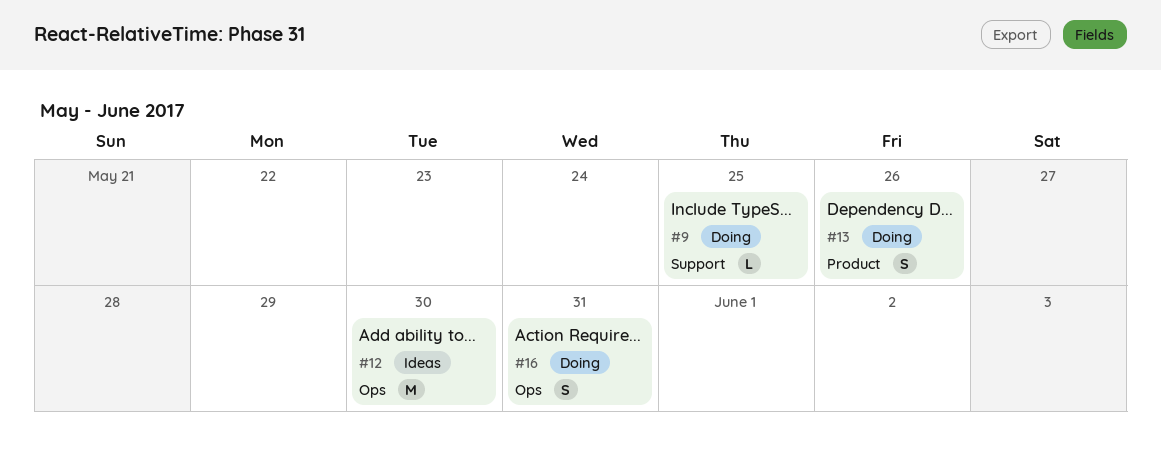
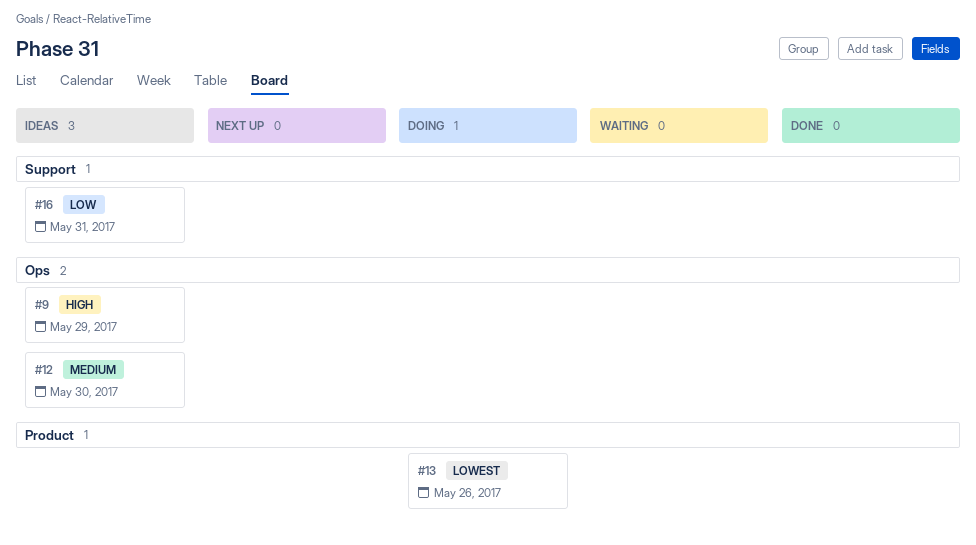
#9, status: Doing -> Ideas
#9, label: Support -> Ops
#9, due: May 25 -> May 29
#16, status: Doing -> Ideas
#16, label: Ops -> Support

